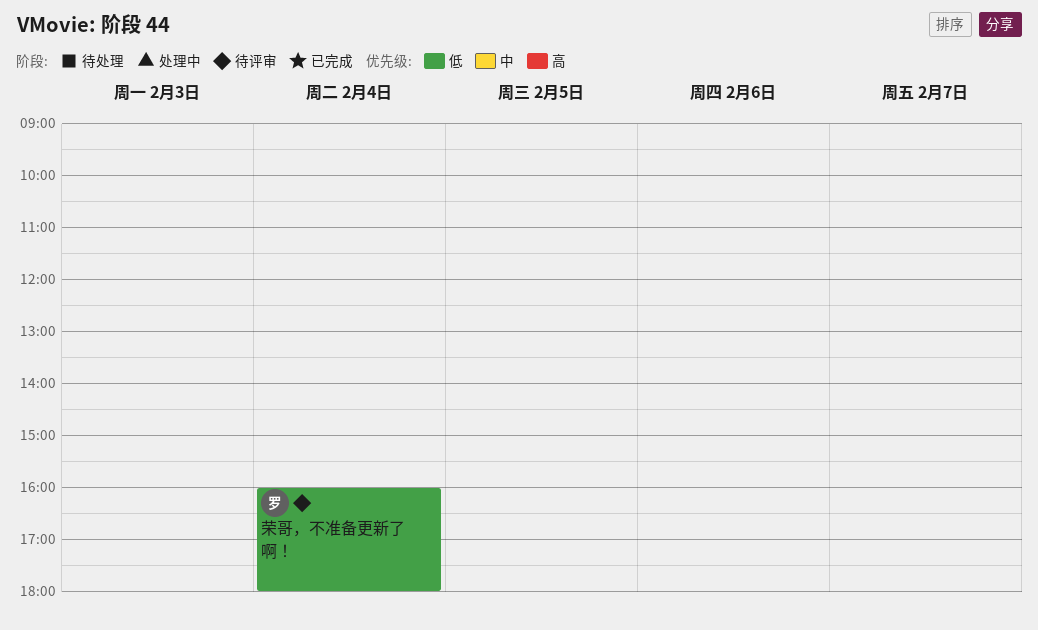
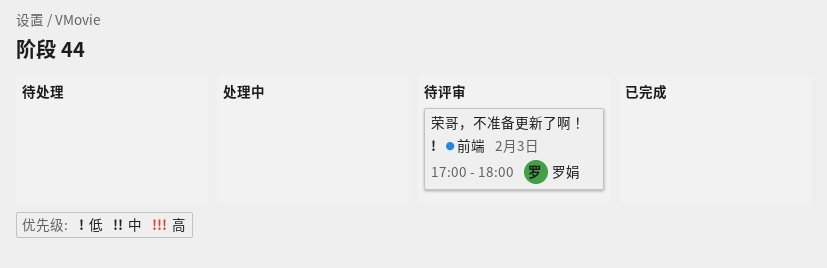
荣哥，不准备更新了啊！, day: Feb 4 -> Feb 3
荣哥，不准备更新了啊！, begins: 16:00 -> 17:00

